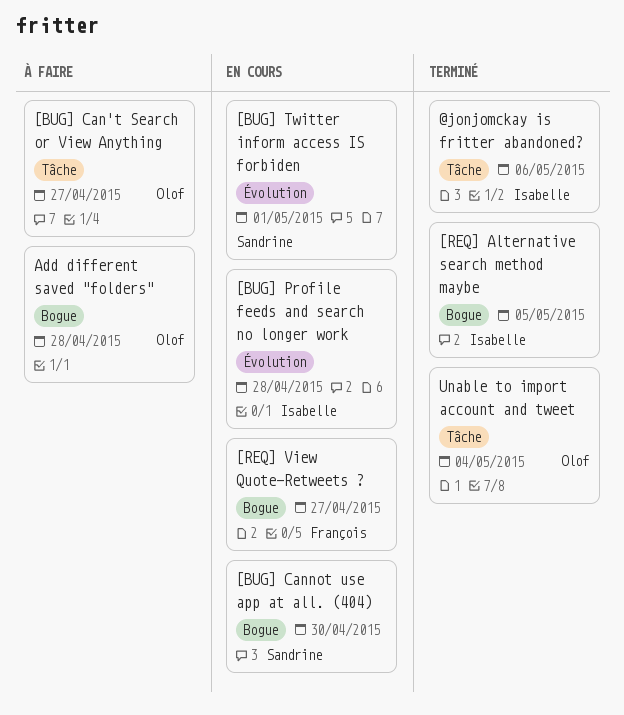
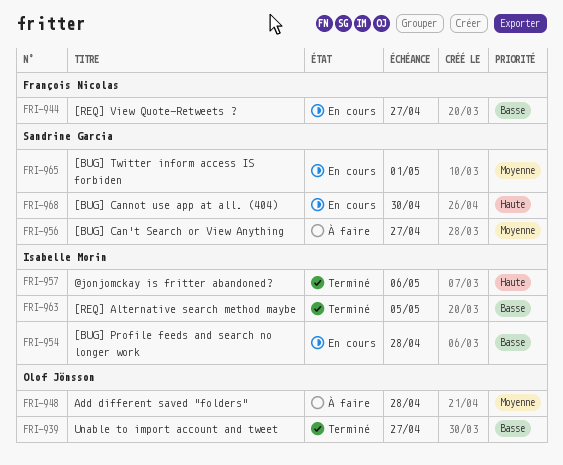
[BUG] Can't Search or View Anything, owner: Olof Jönsson -> Sandrine Garcia
Unable to import account and tweet, due: May 4 -> Apr 27

